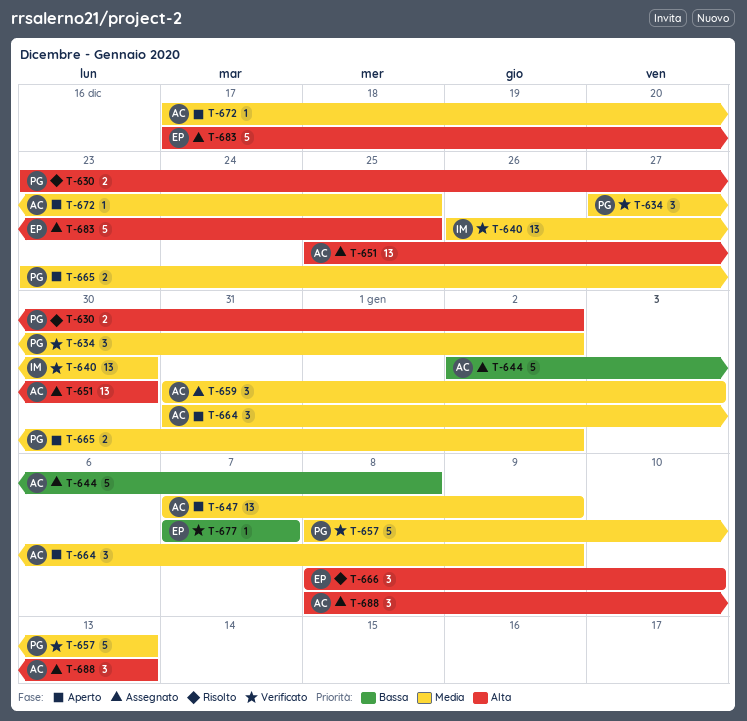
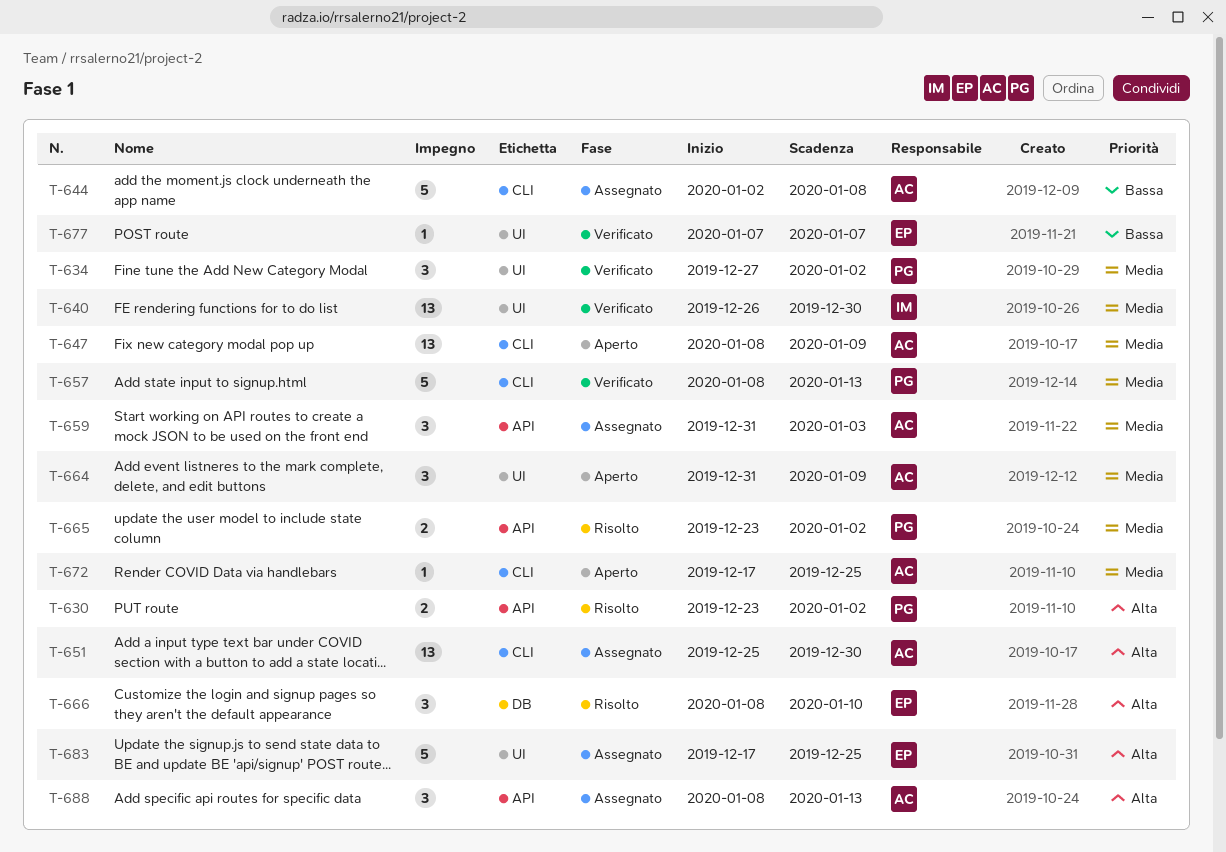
T-647, start: Jan 7 -> Jan 8
T-665, status: Aperto -> Risolto

